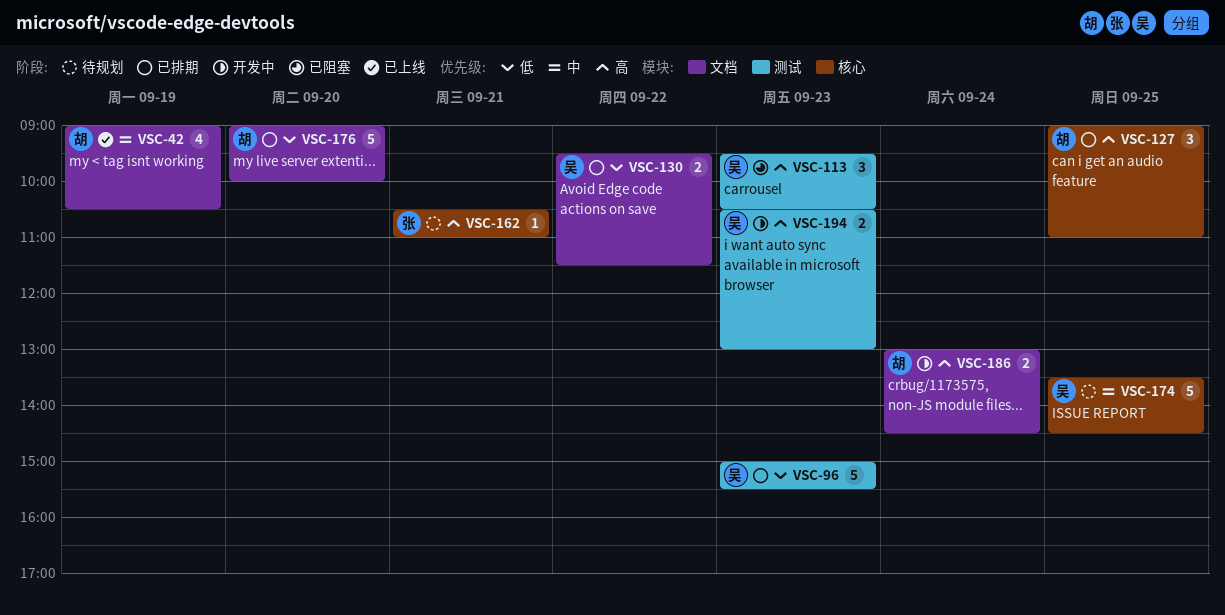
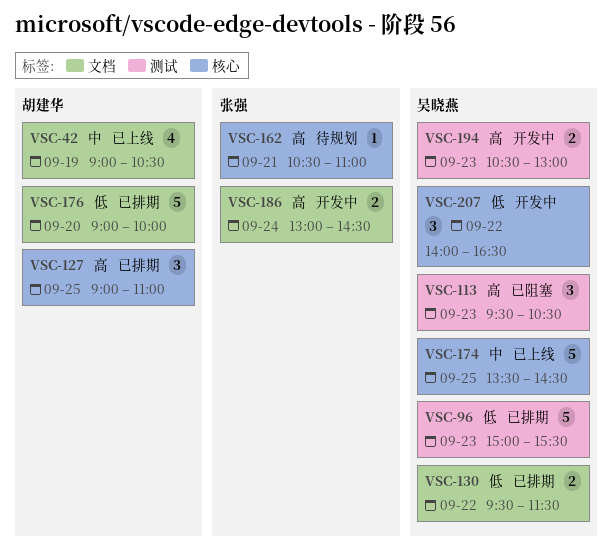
VSC-174, status: 待规划 -> 已上线
VSC-186, owner: 胡建华 -> 张强
VSC-207: none -> present

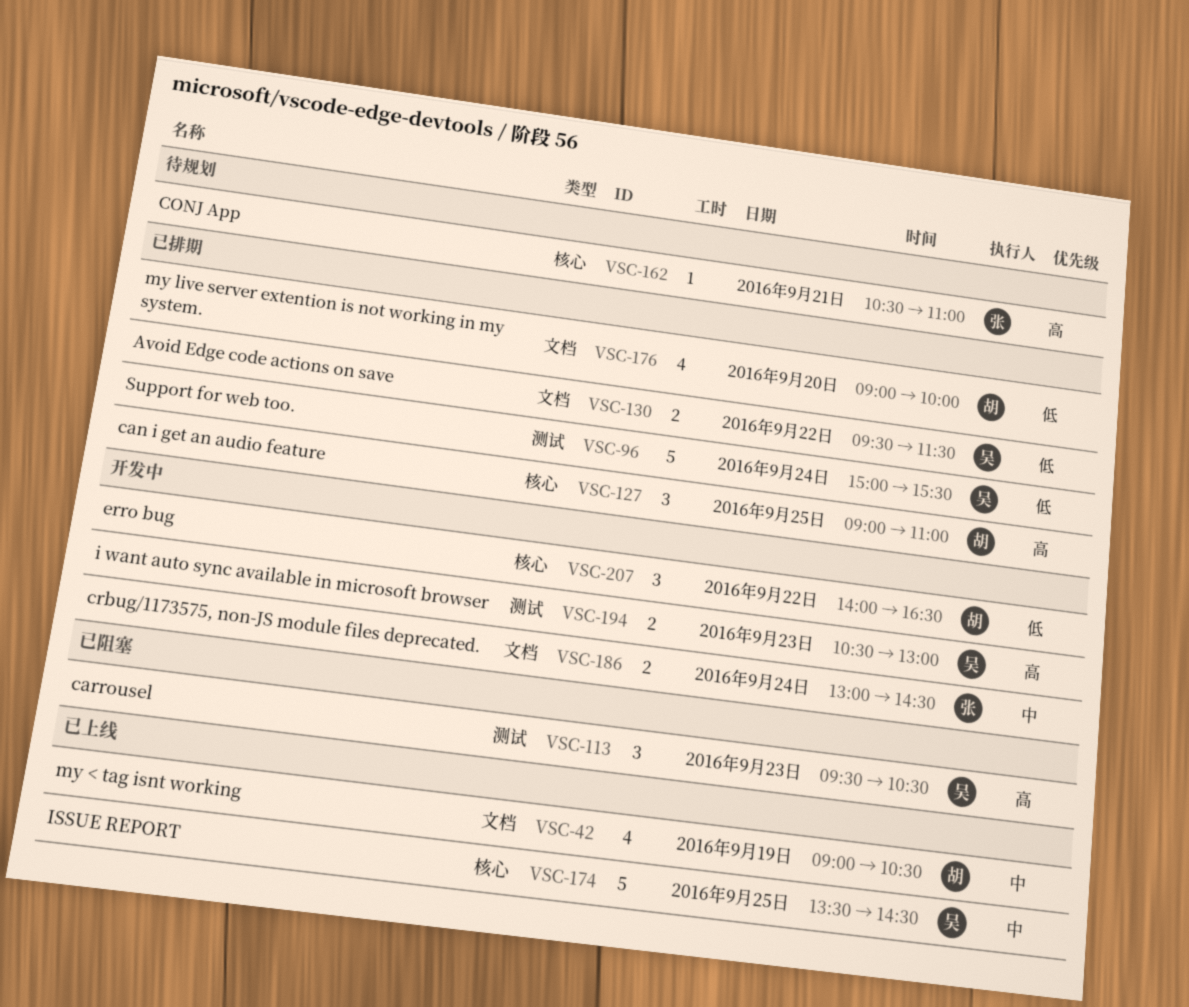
VSC-96, day: Sep 23 -> Sep 24
VSC-176, estimate: 5 -> 4
VSC-186, priority: 高 -> 中
VSC-207, owner: 吴晓燕 -> 胡建华

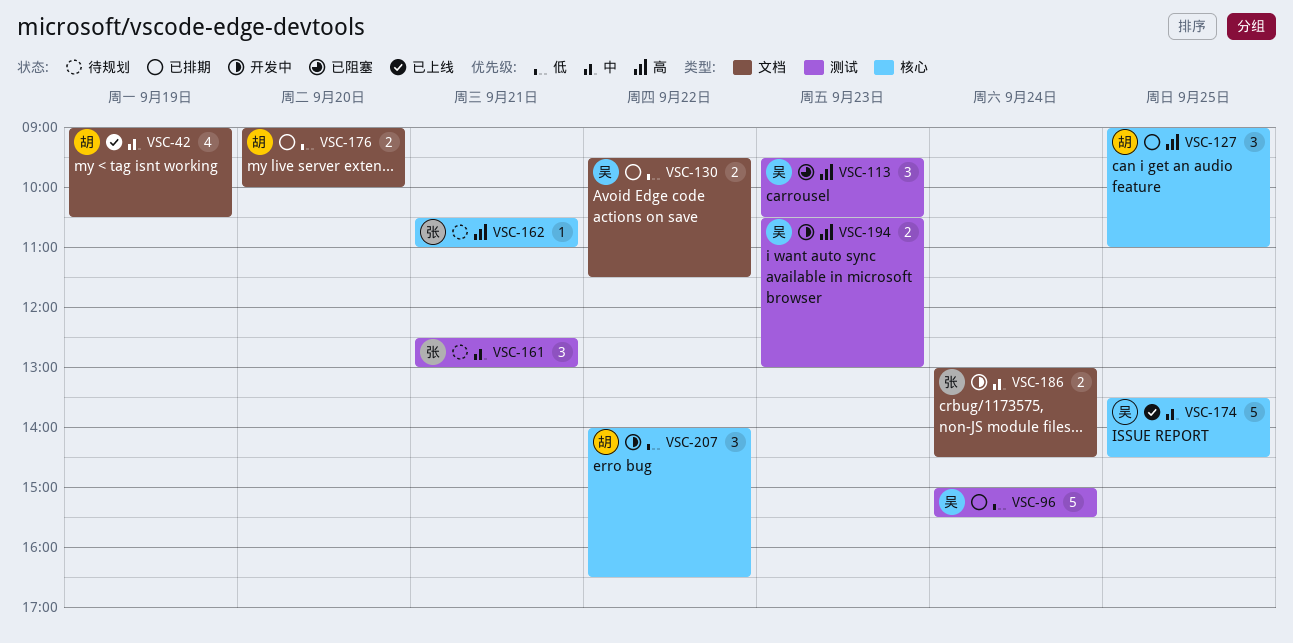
VSC-161: none -> present
VSC-176, estimate: 4 -> 2

